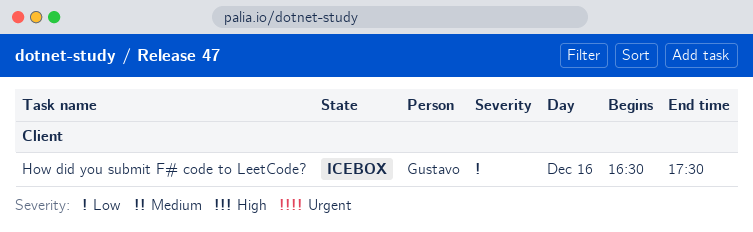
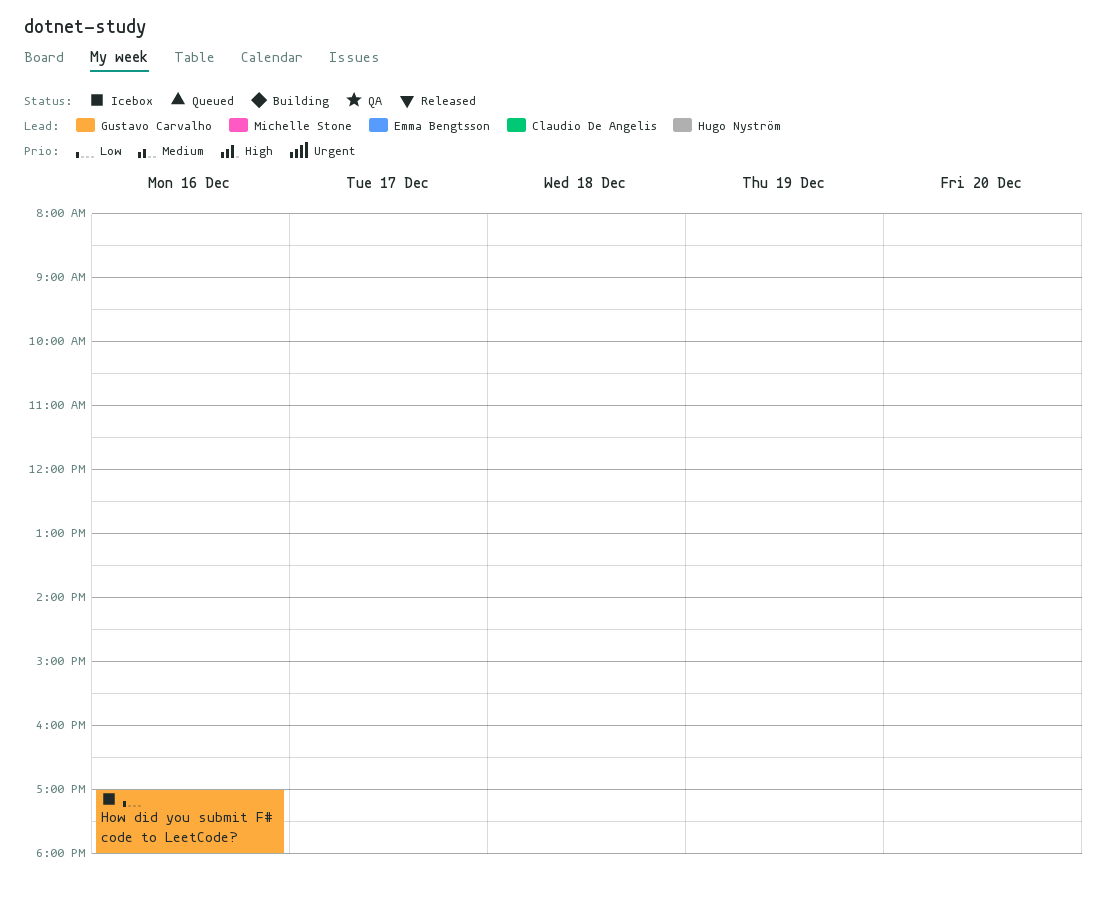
How did you submit F# code to LeetCode?, begins: 16:30 -> 17:00
How did you submit F# code to LeetCode?, ends: 17:30 -> 18:00

